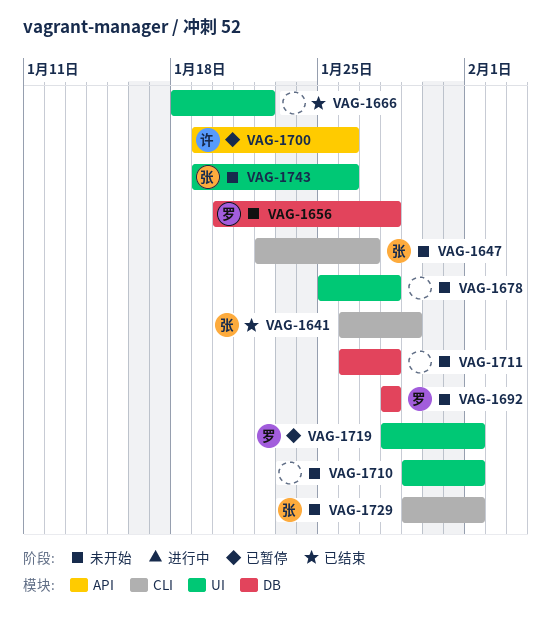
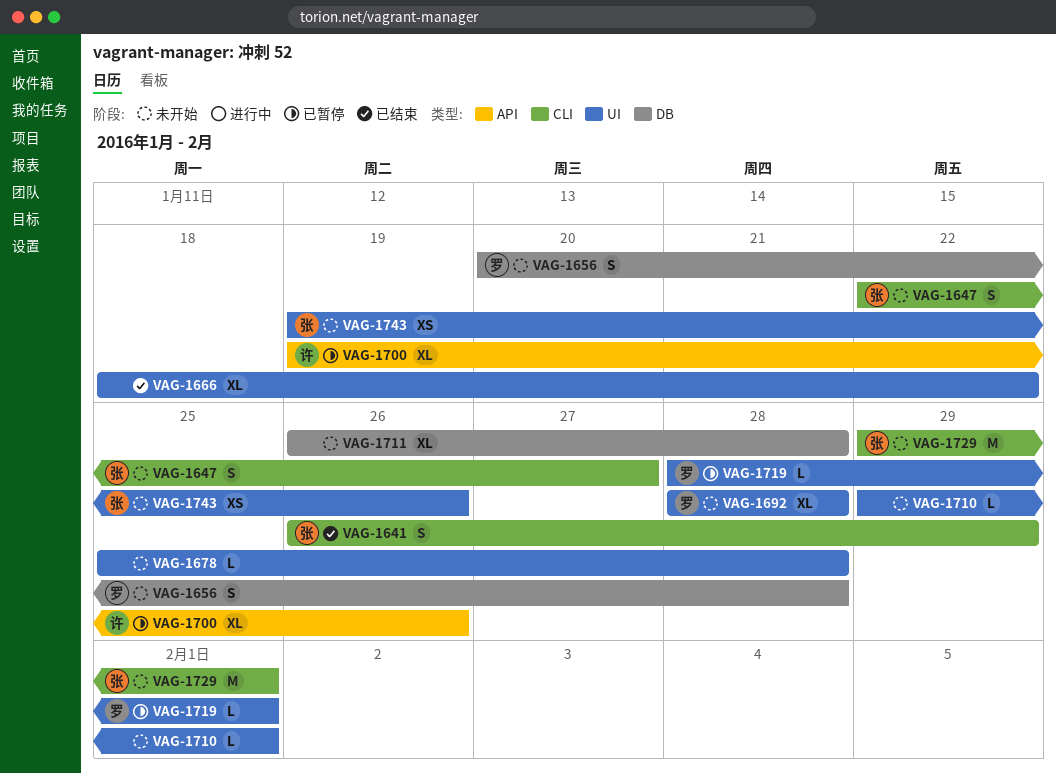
VAG-1692, label: DB -> UI

